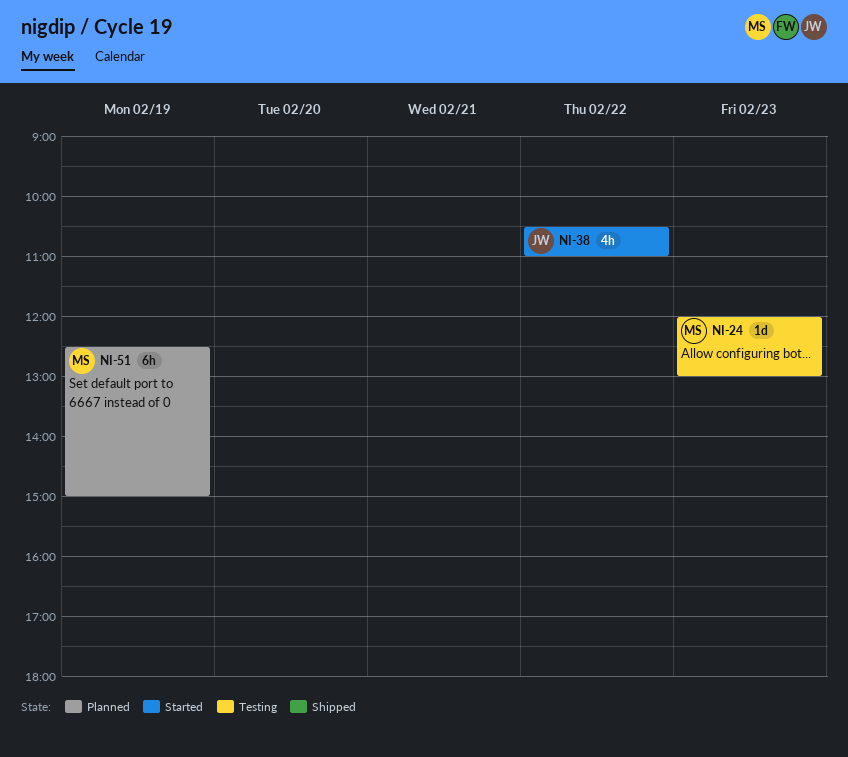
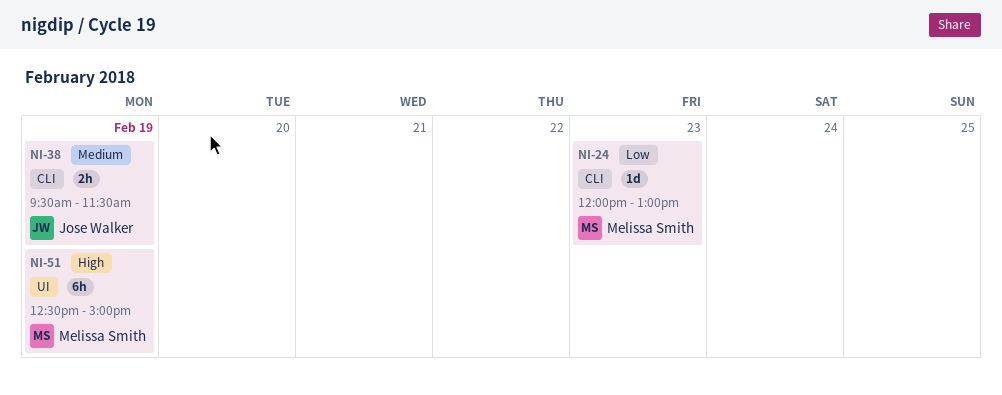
NI-38, estimate: 4h -> 2h
NI-38, day: Feb 22 -> Feb 19
NI-38, begins: 10:30 -> 09:30
NI-38, ends: 11:00 -> 11:30

